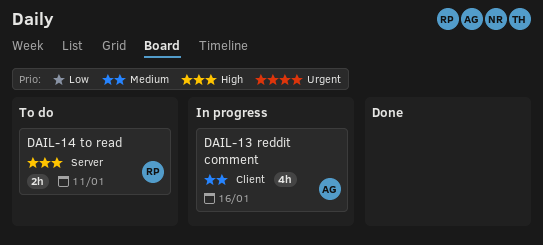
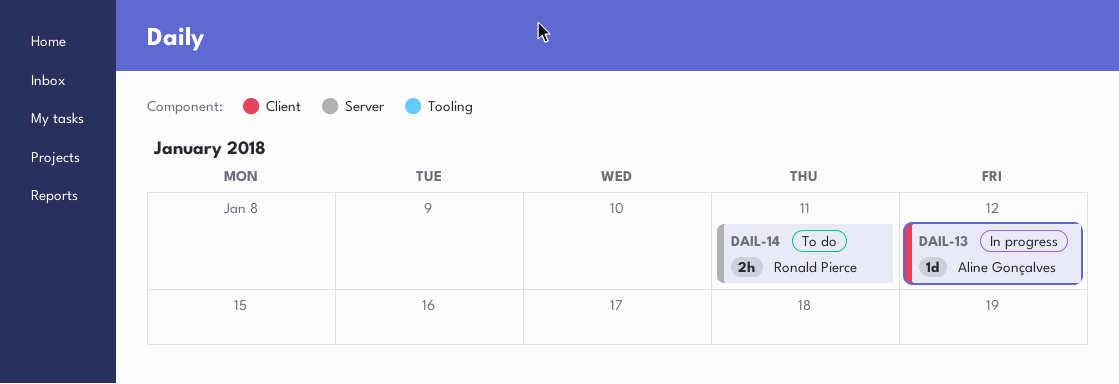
DAIL-13, estimate: 4h -> 1d
DAIL-13, due: Jan 16 -> Jan 12

